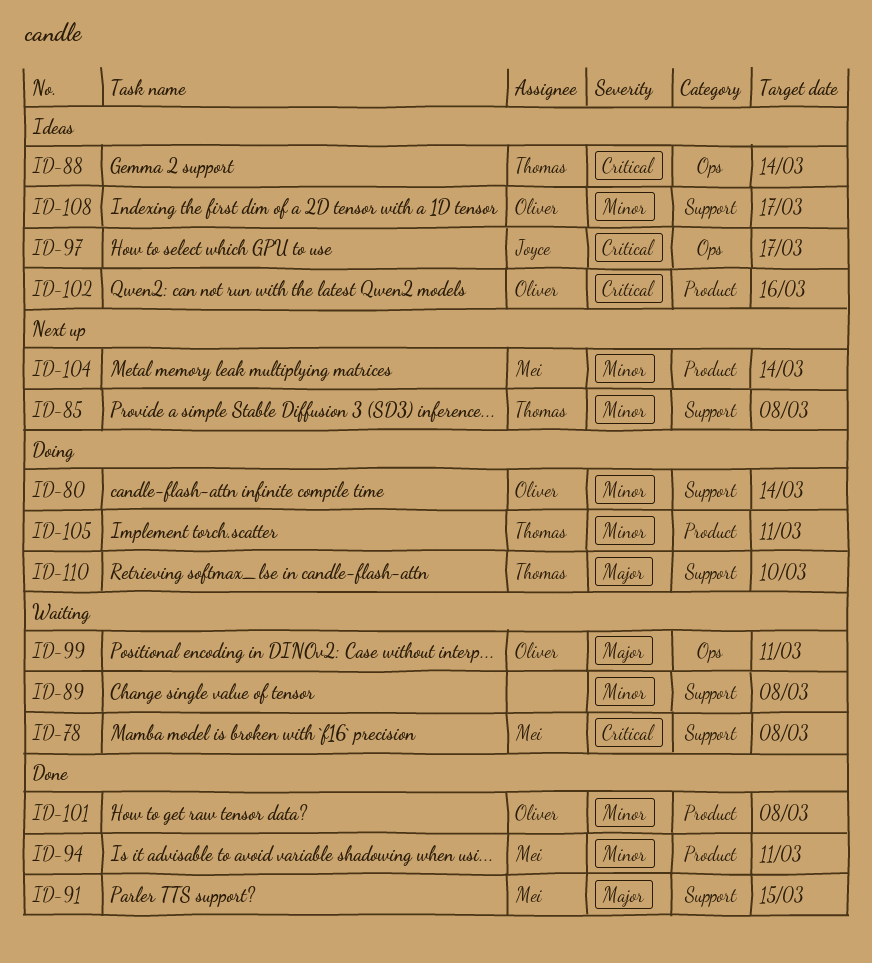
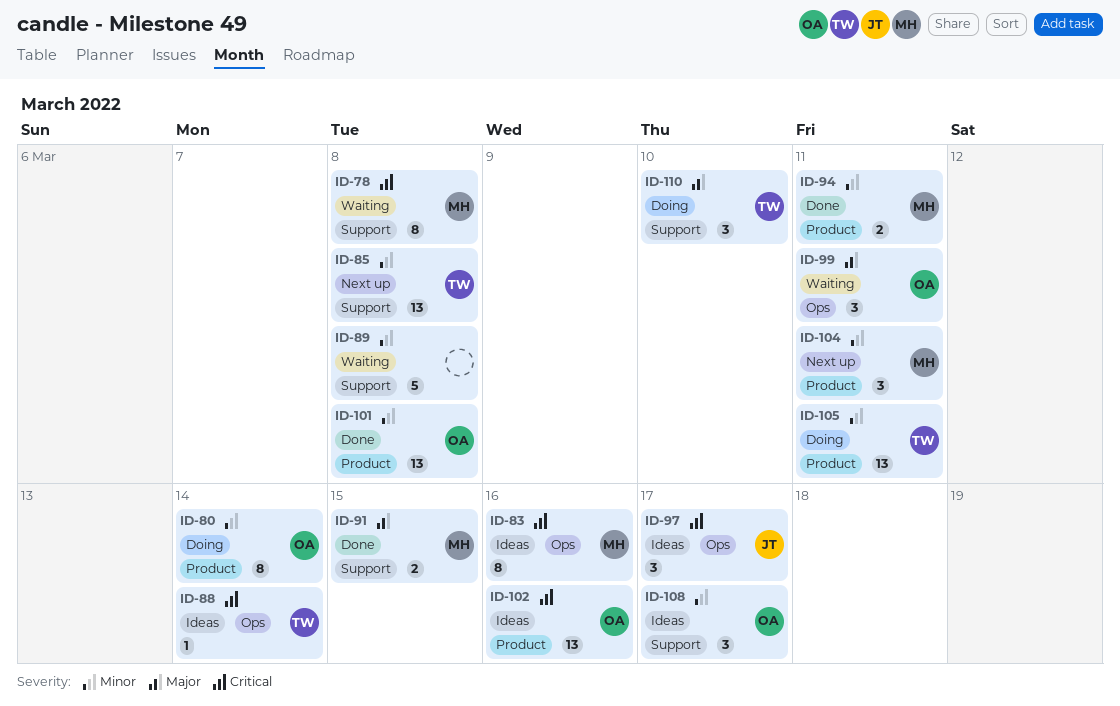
ID-80, label: Support -> Product
ID-83: none -> present
ID-104, due: Mar 14 -> Mar 11

